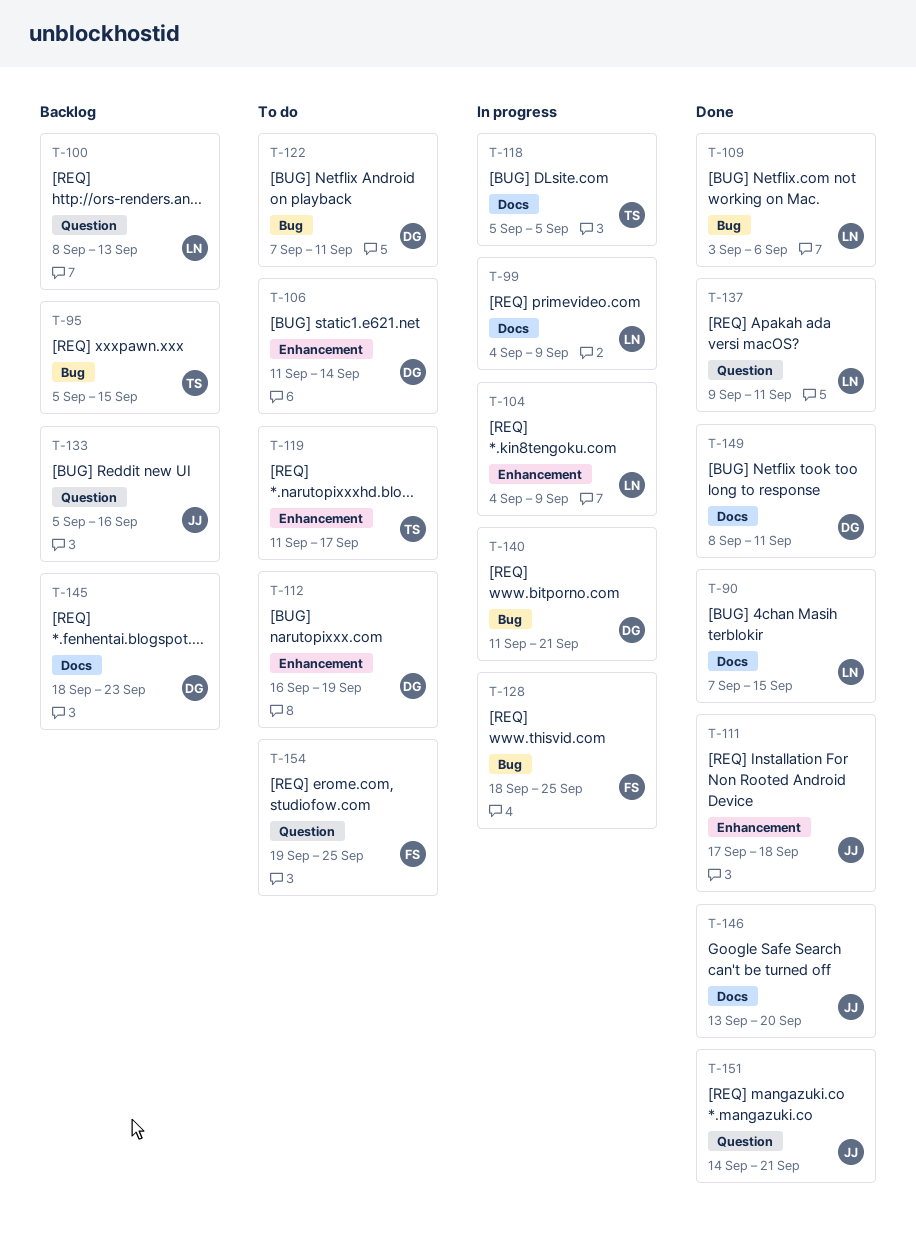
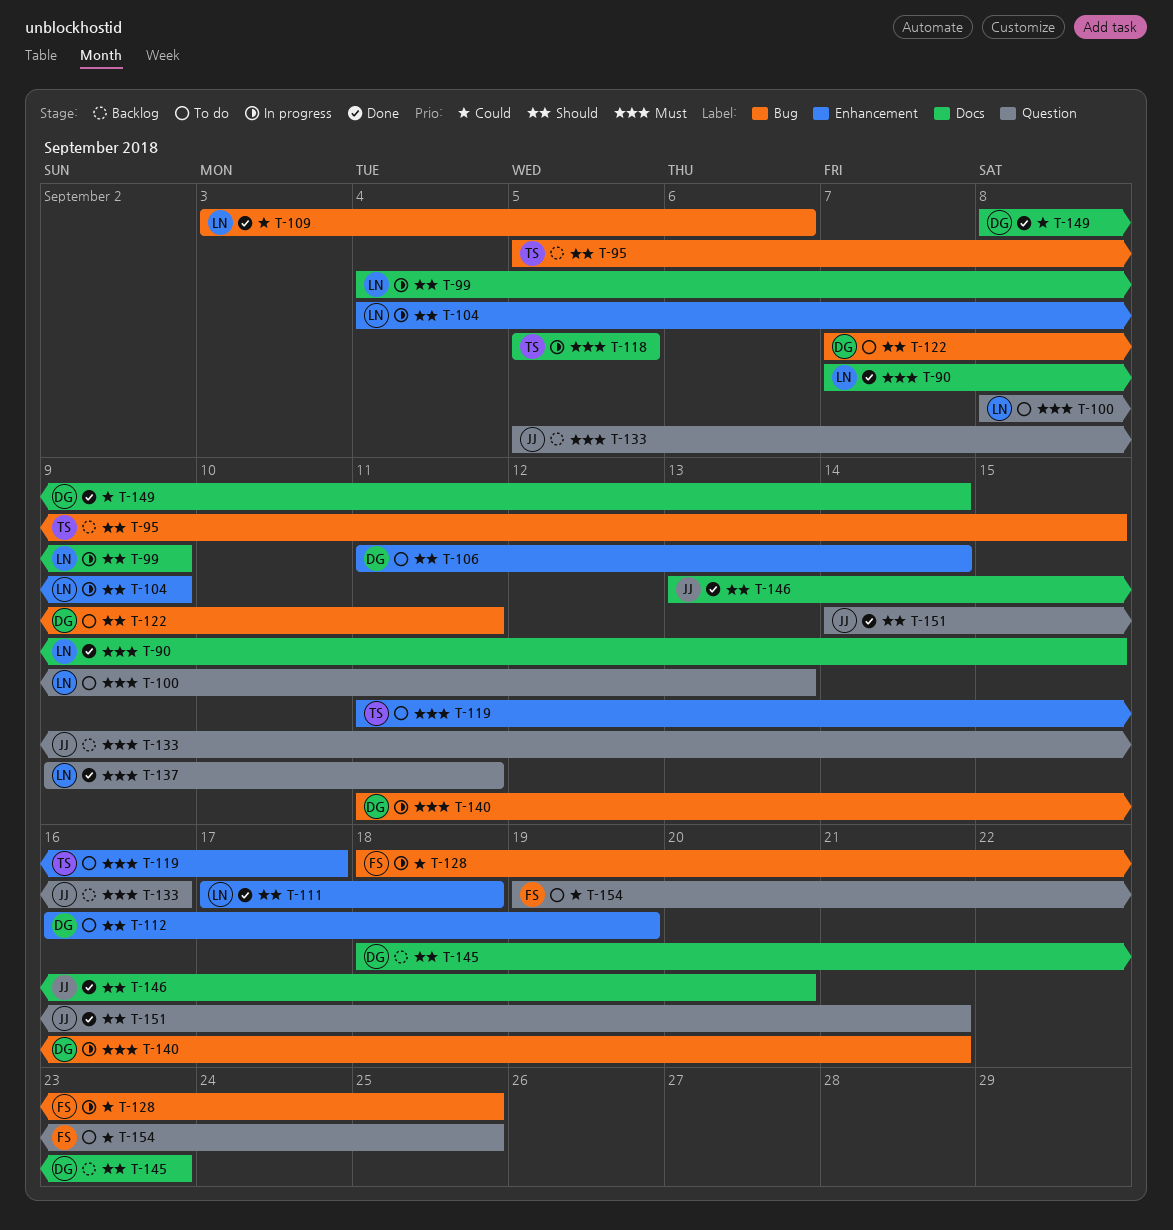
T-100, status: Backlog -> To do
T-111, owner: JJ -> LN
T-149, due: Sep 11 -> Sep 14

